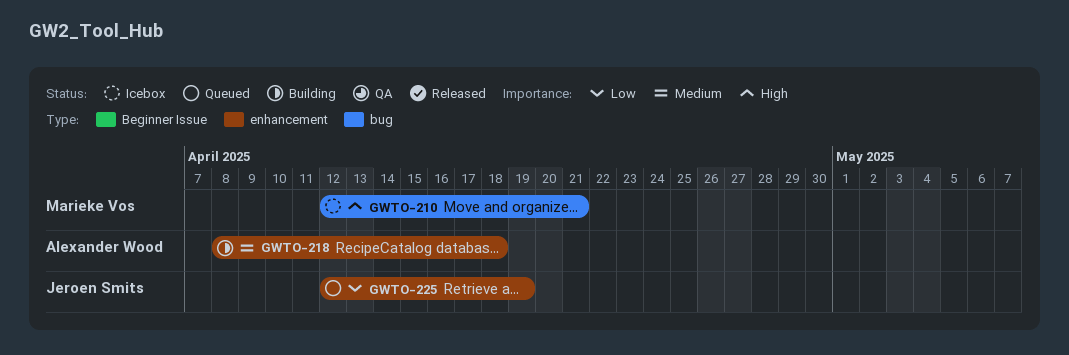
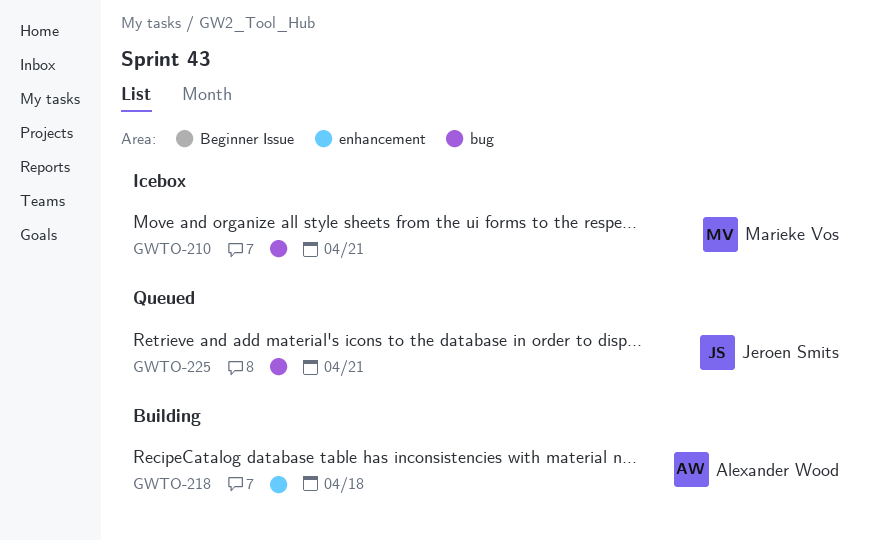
GWTO-225, label: enhancement -> bug
GWTO-225, due: Apr 19 -> Apr 21

